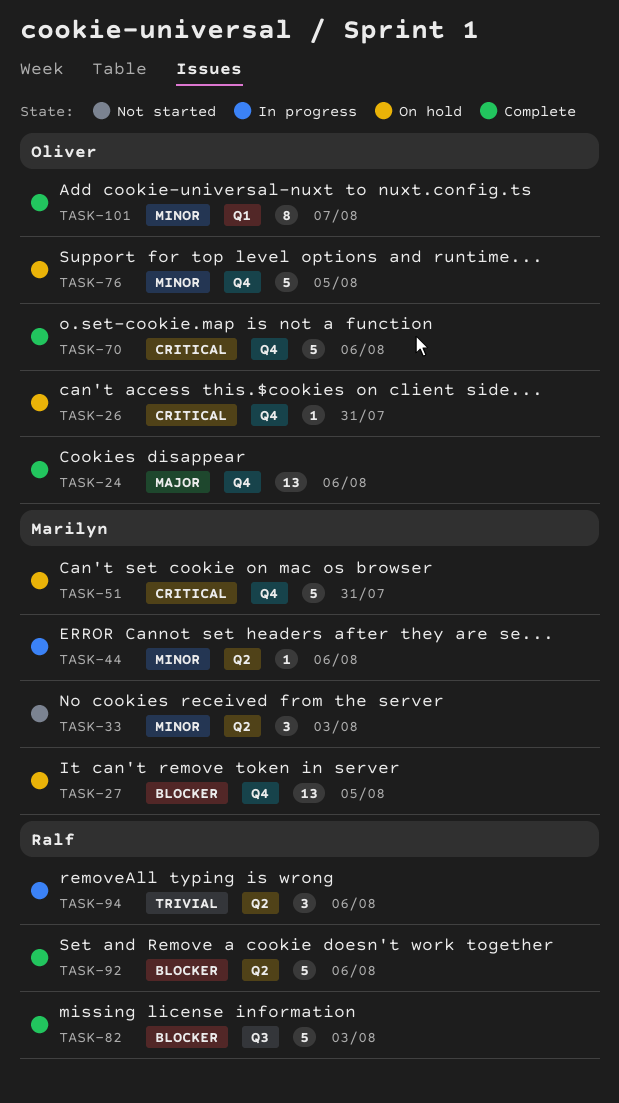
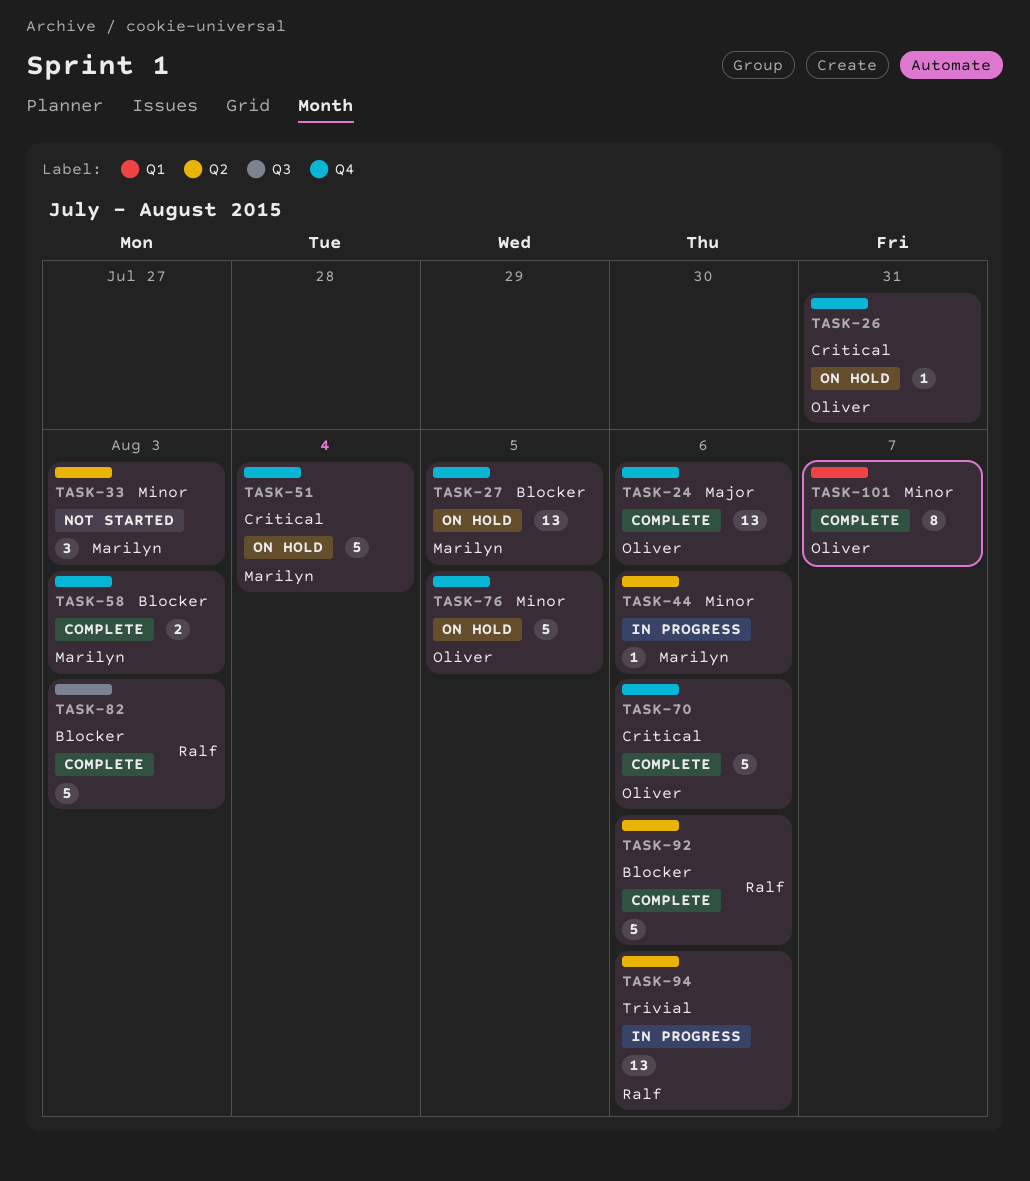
TASK-51, due: Jul 31 -> Aug 4
TASK-58: none -> present
TASK-94, estimate: 3 -> 13

